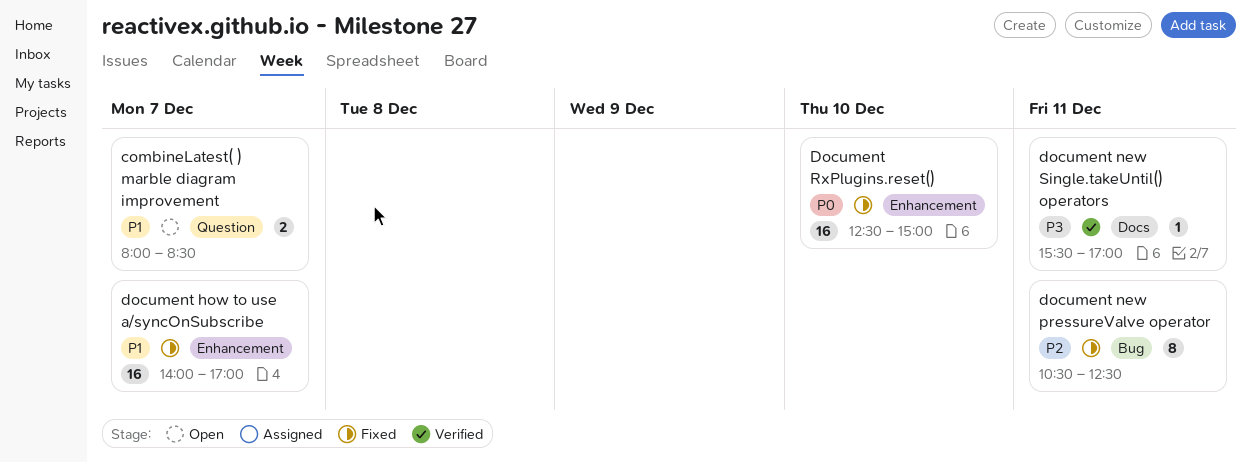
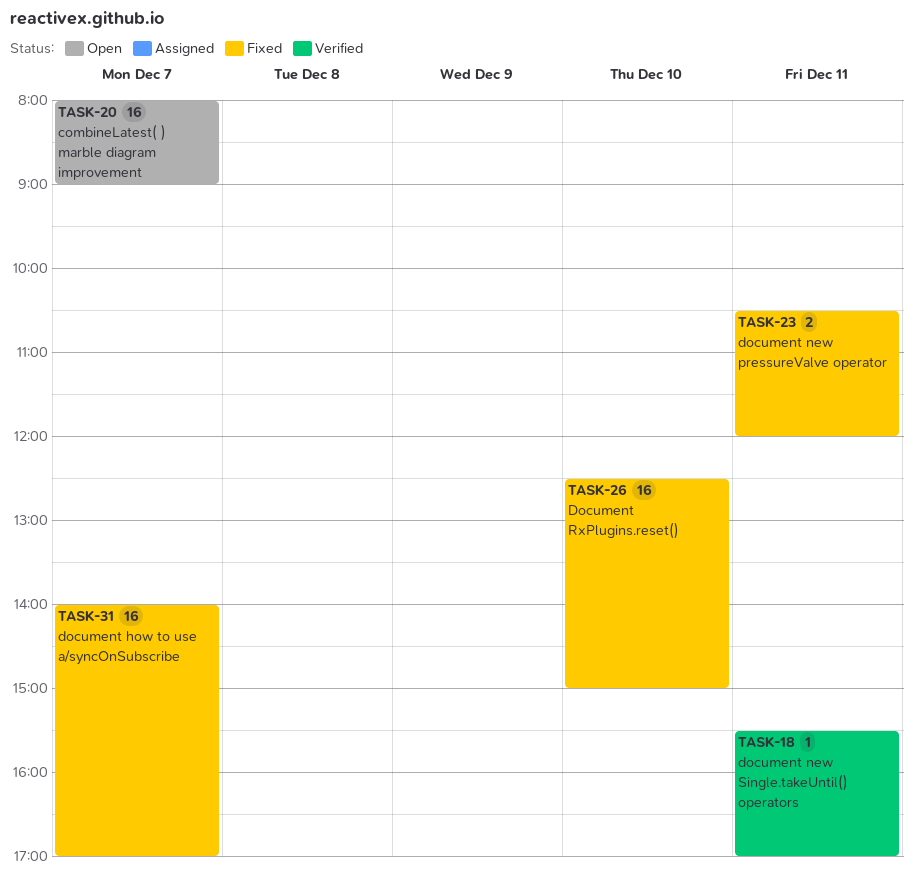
combineLatest( ) marble diagram improvement, estimate: 2 -> 16
combineLatest( ) marble diagram improvement, ends: 08:30 -> 09:00
document new pressureValve operator, estimate: 8 -> 2
document new pressureValve operator, ends: 12:30 -> 12:00

